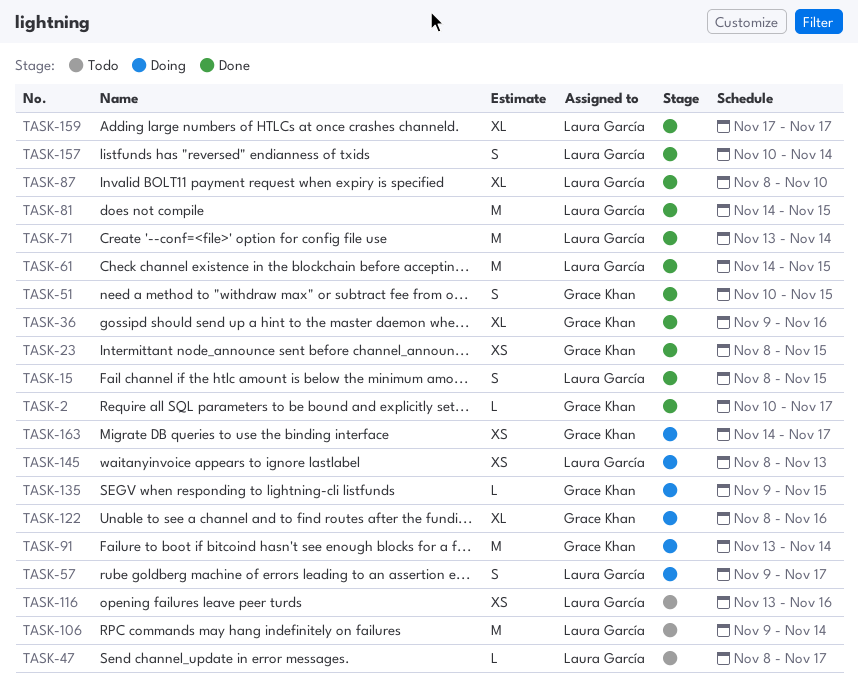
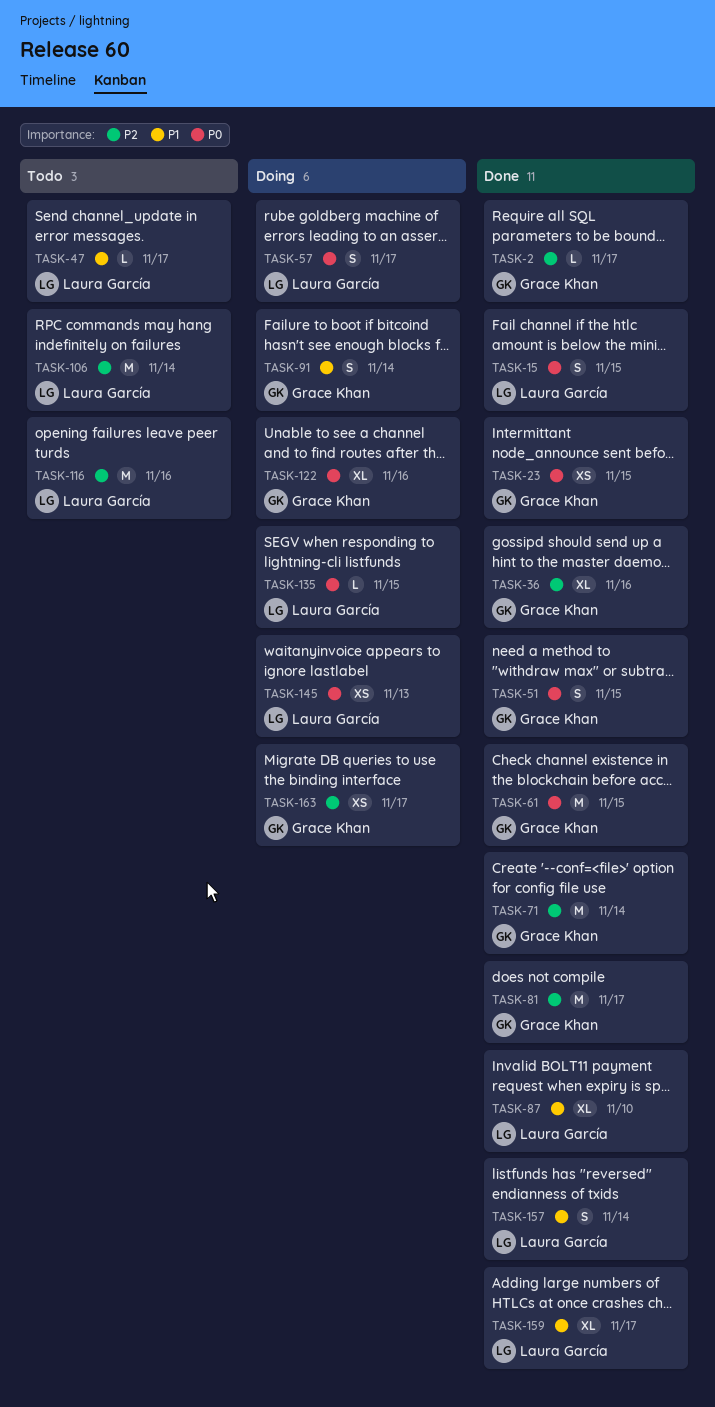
TASK-61, owner: Laura García -> Grace Khan
TASK-71, owner: Laura García -> Grace Khan
TASK-81, owner: Laura García -> Grace Khan
TASK-81, due: Nov 15 -> Nov 17
TASK-91, estimate: M -> S
TASK-116, estimate: XS -> M
TASK-135, owner: Grace Khan -> Laura García

